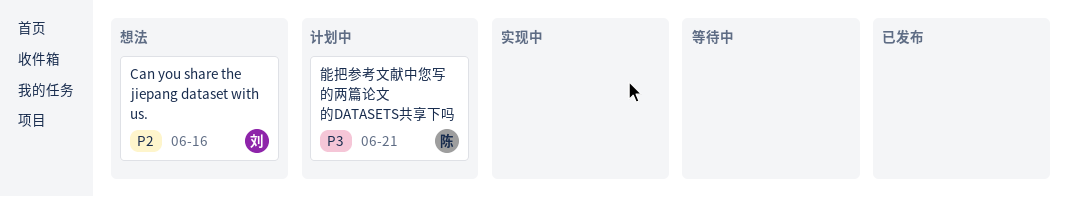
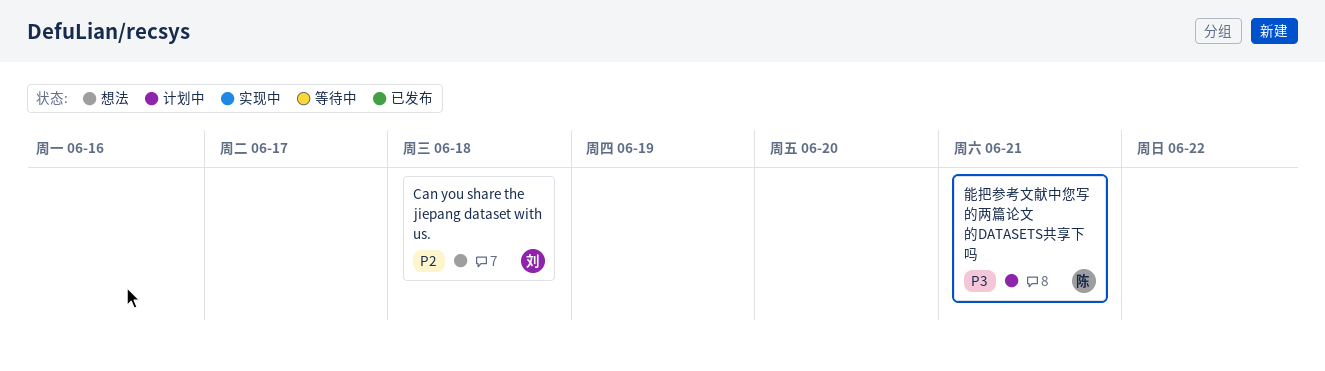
Can you share the jiepang dataset with us., due: Jun 16 -> Jun 18

